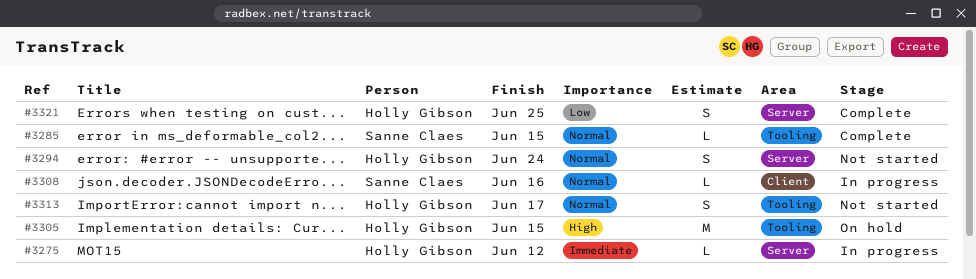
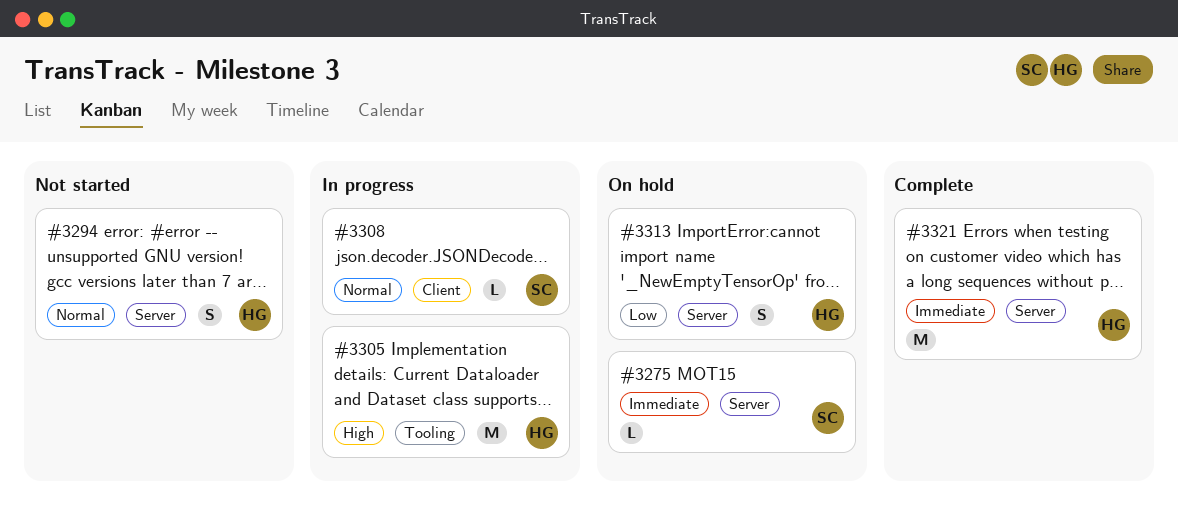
#3275, status: In progress -> On hold
#3275, owner: Holly Gibson -> Sanne Claes
#3285: present -> none
#3305, status: On hold -> In progress
#3313, status: Not started -> On hold
#3313, priority: Normal -> Low
#3313, label: Tooling -> Server
#3321, priority: Low -> Immediate
#3321, estimate: S -> M

